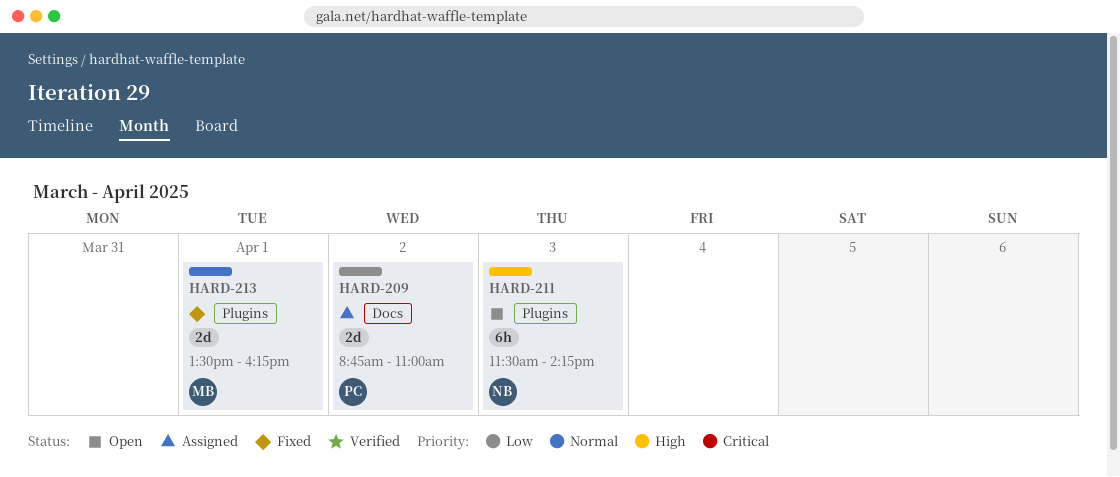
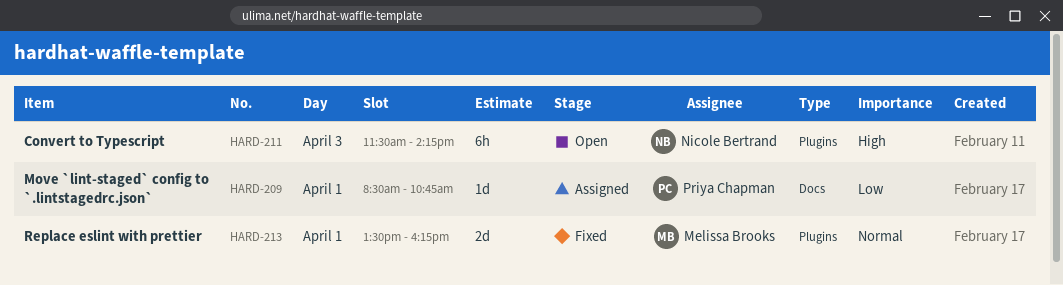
HARD-209, estimate: 2d -> 1d
HARD-209, day: Apr 2 -> Apr 1
HARD-209, begins: 08:45 -> 08:30
HARD-209, ends: 11:00 -> 10:45

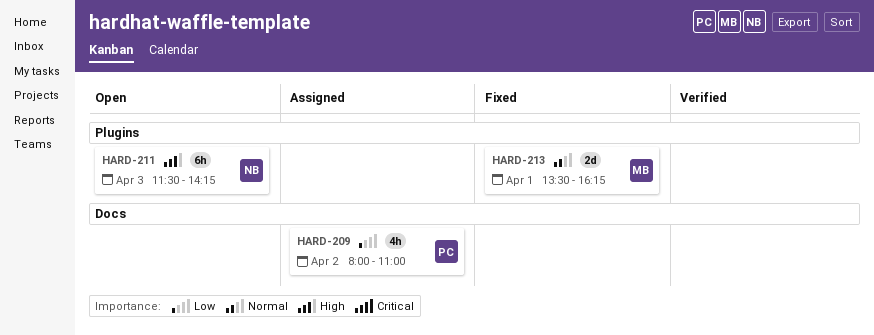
HARD-209, estimate: 1d -> 4h
HARD-209, day: Apr 1 -> Apr 2
HARD-209, begins: 08:30 -> 08:00
HARD-209, ends: 10:45 -> 11:00

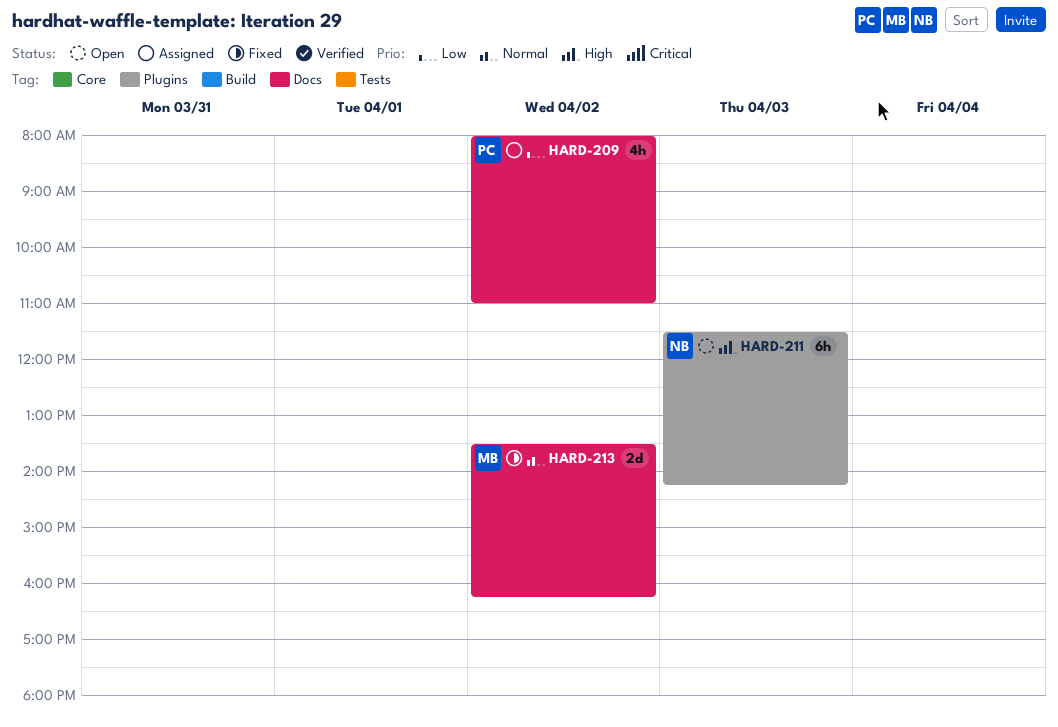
HARD-213, label: Plugins -> Docs
HARD-213, day: Apr 1 -> Apr 2

